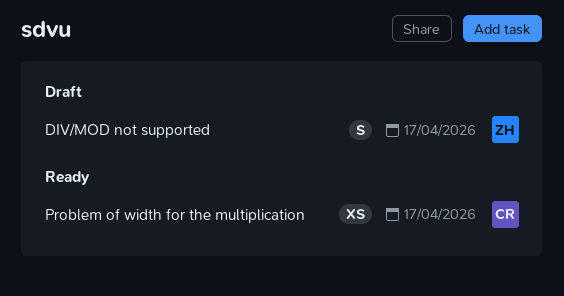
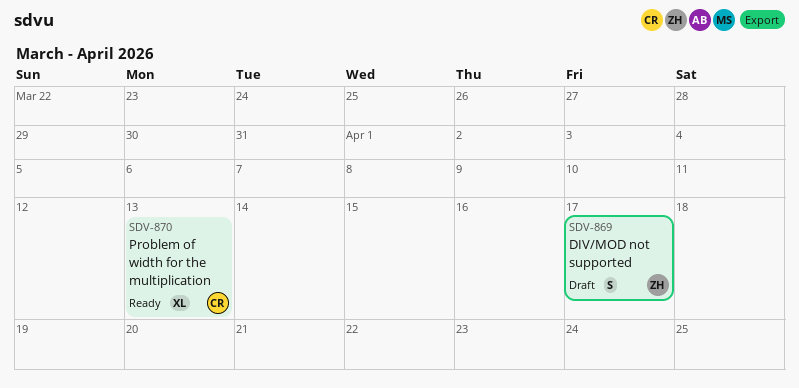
Problem of width for the multiplication, estimate: XS -> XL
Problem of width for the multiplication, due: Apr 17 -> Apr 13

